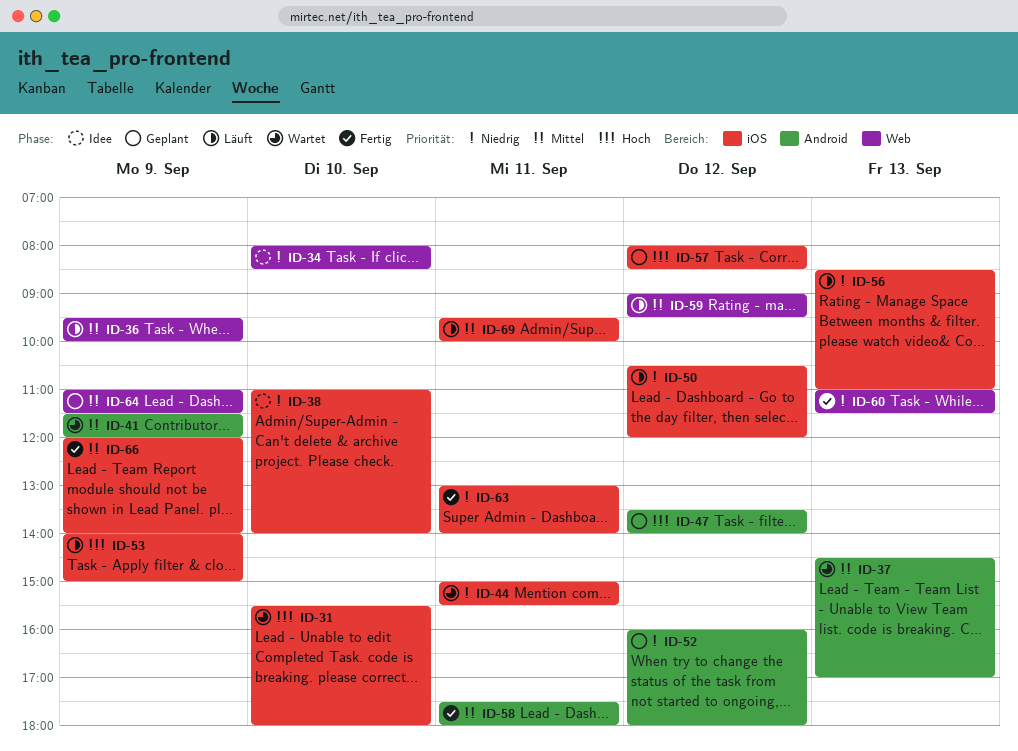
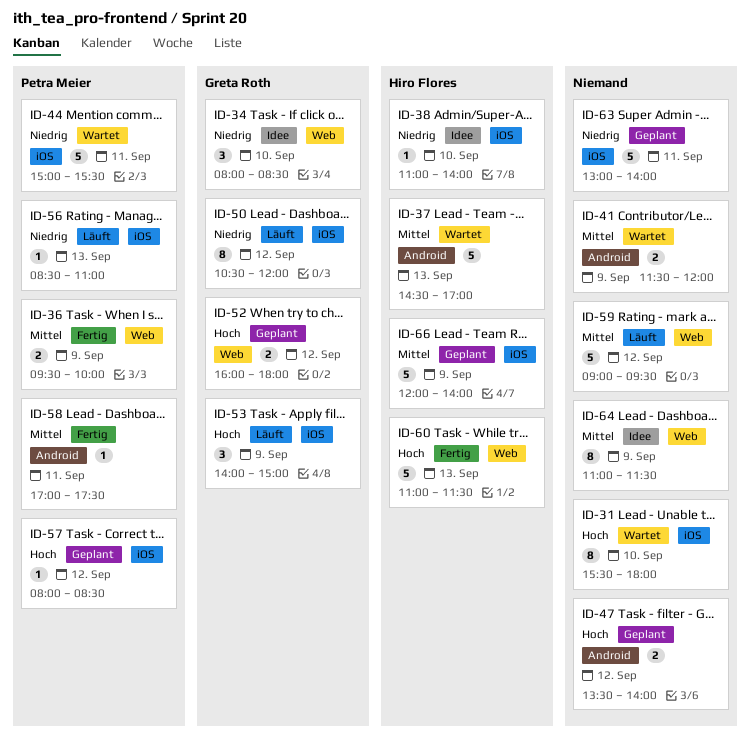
ID-36, status: Läuft -> Fertig
ID-52, priority: Niedrig -> Hoch
ID-52, label: Android -> Web
ID-58, begins: 17:30 -> 17:00
ID-58, ends: 18:00 -> 17:30
ID-60, priority: Niedrig -> Hoch
ID-63, status: Fertig -> Geplant
ID-64, status: Geplant -> Idee
ID-66, status: Fertig -> Geplant
ID-69: present -> none

